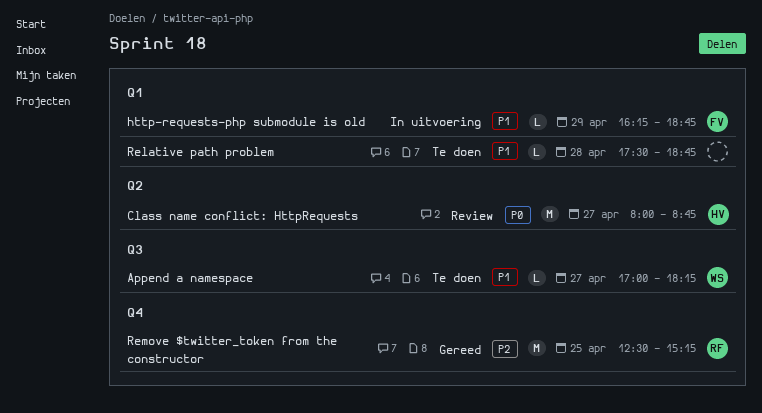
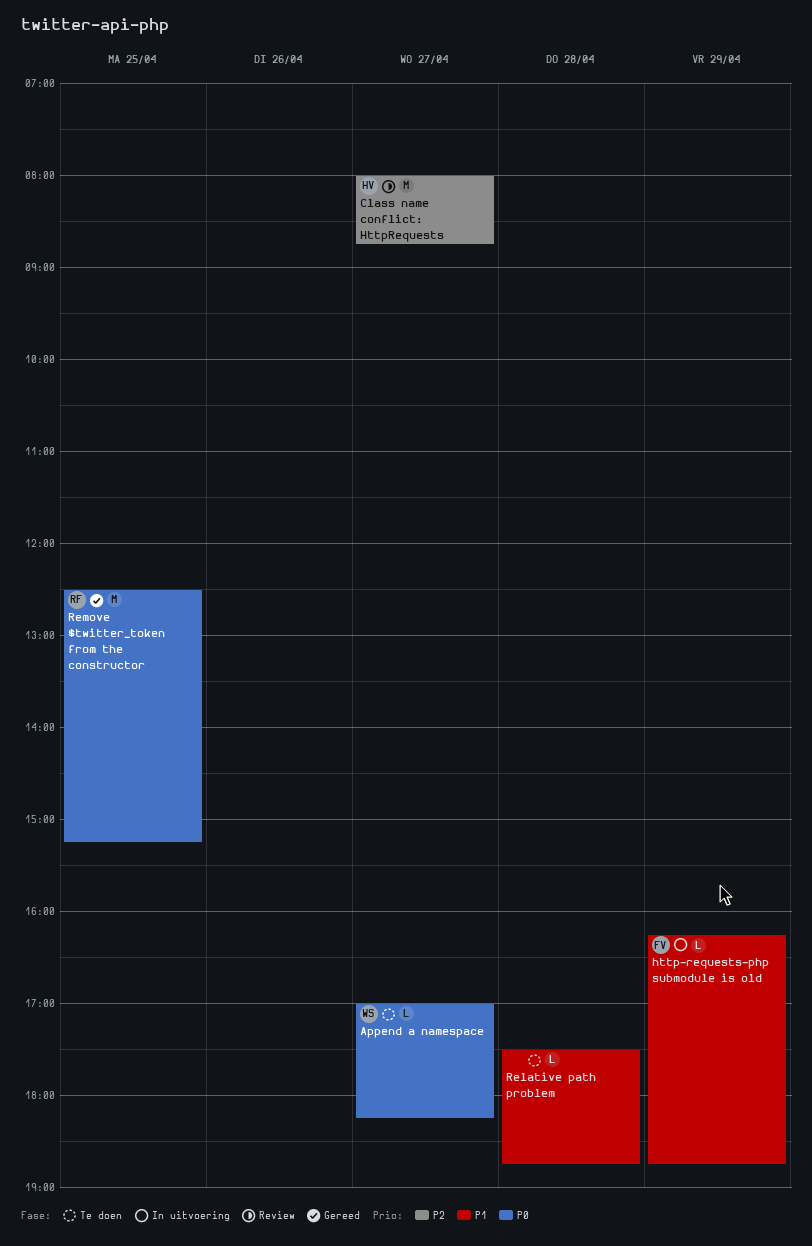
Append a namespace, priority: P1 -> P0
Class name conflict: HttpRequests, priority: P0 -> P2
Remove $twitter_token from the constructor, priority: P2 -> P0

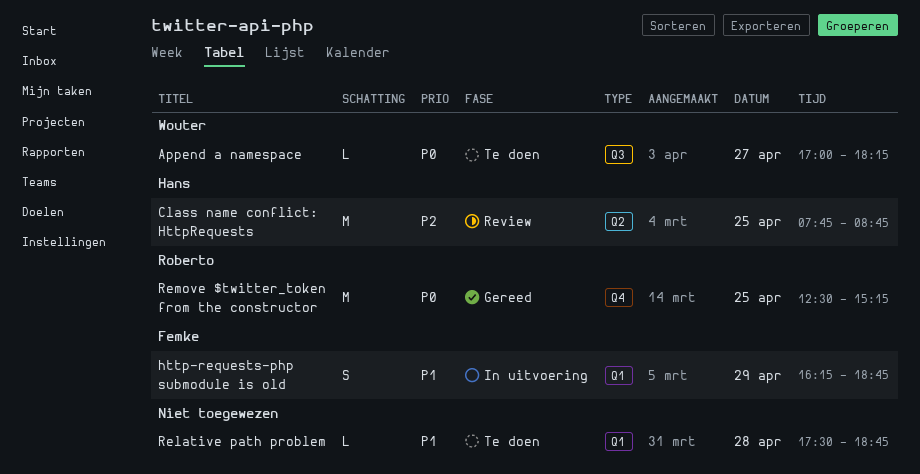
Class name conflict: HttpRequests, day: Apr 27 -> Apr 25
Class name conflict: HttpRequests, begins: 08:00 -> 07:45
http-requests-php submodule is old, estimate: L -> S

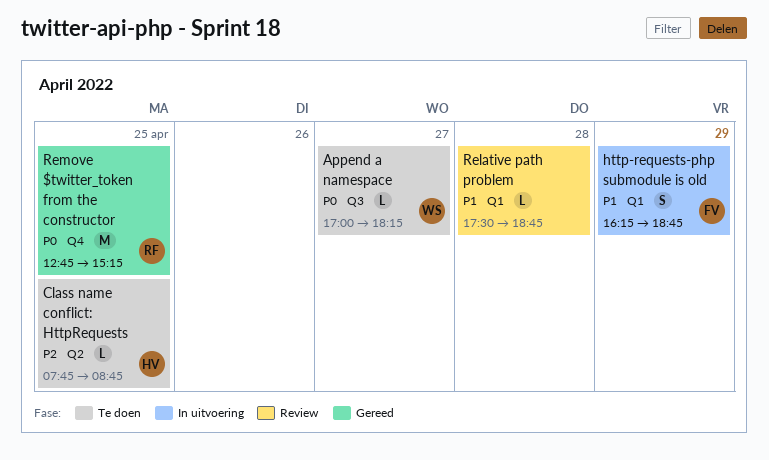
Class name conflict: HttpRequests, status: Review -> Te doen
Class name conflict: HttpRequests, estimate: M -> L
Relative path problem, status: Te doen -> Review
Remove $twitter_token from the constructor, begins: 12:30 -> 12:45

